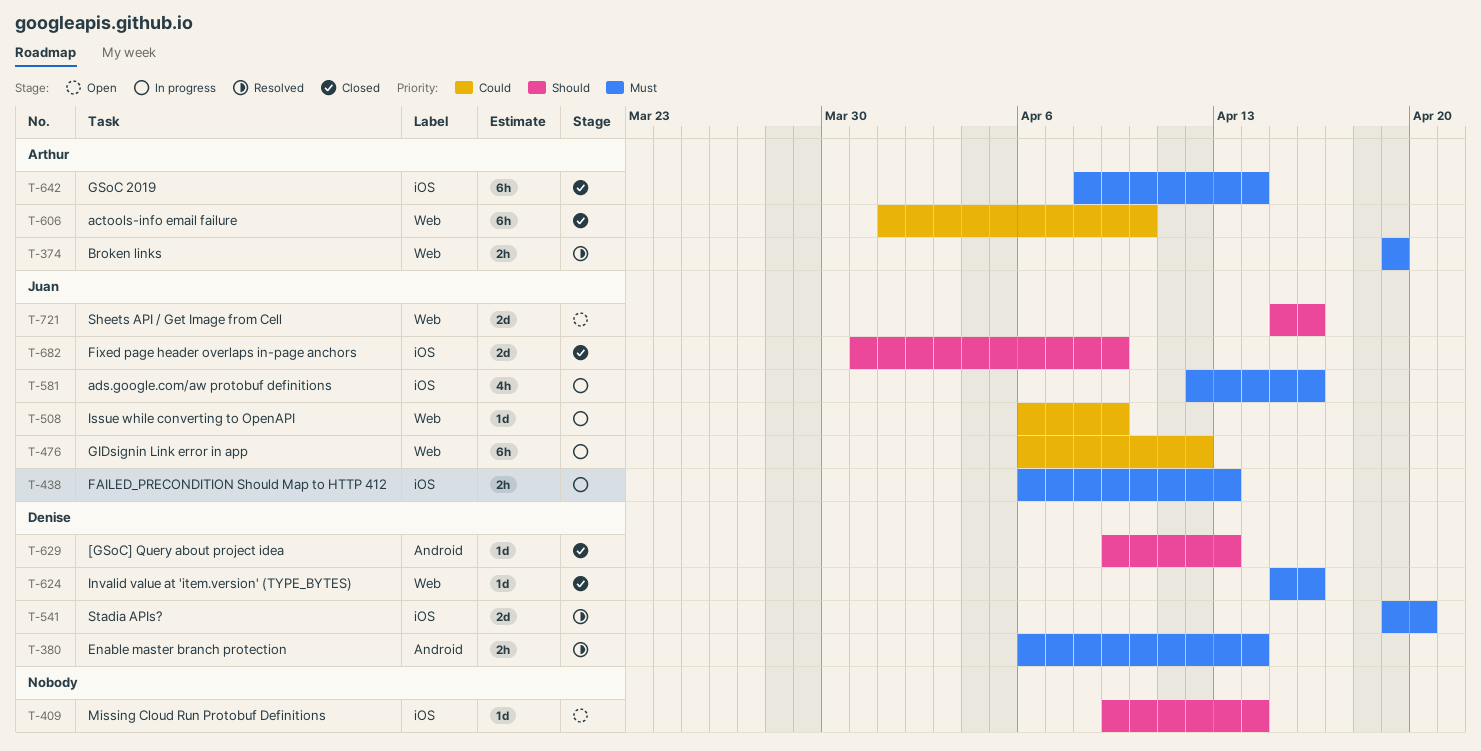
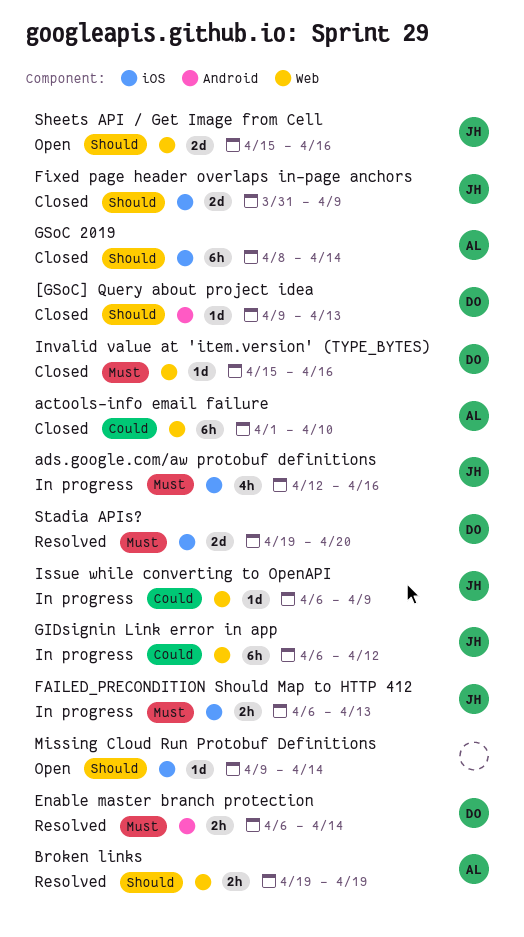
Broken links, priority: Must -> Should
GSoC 2019, priority: Must -> Should

